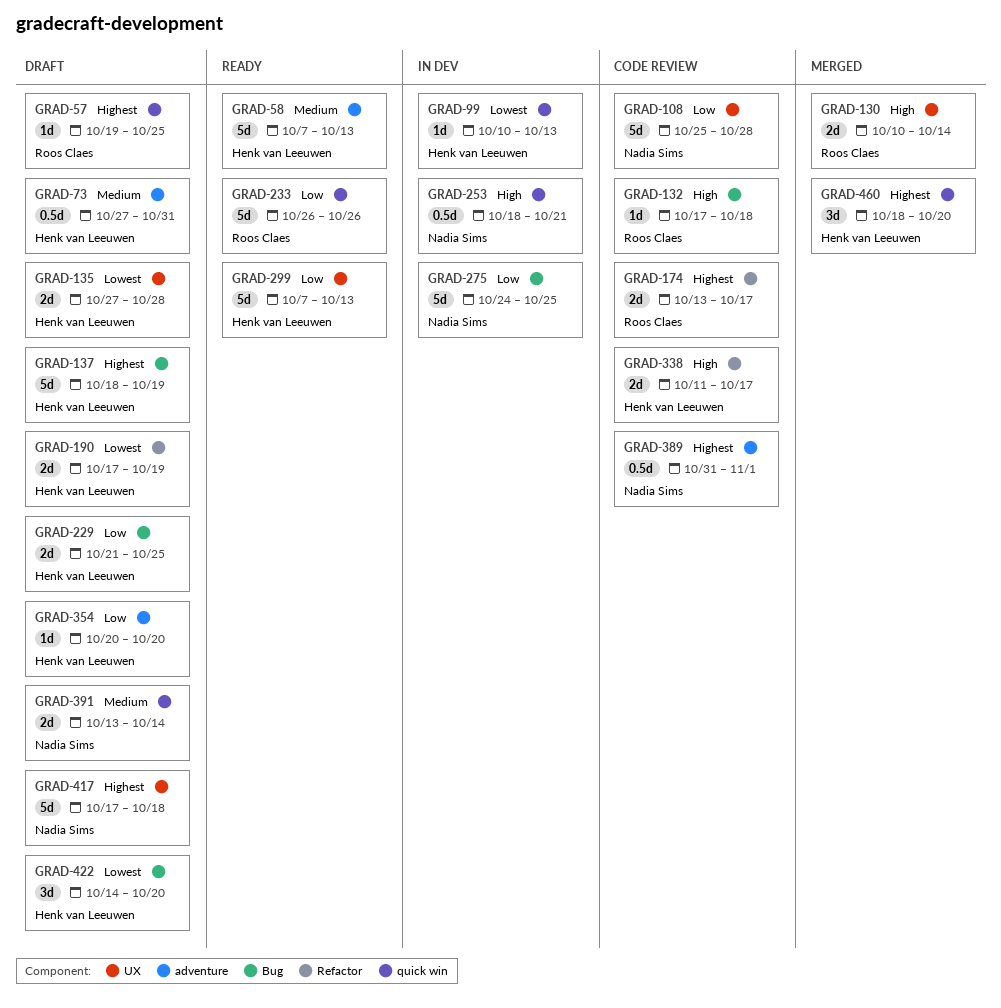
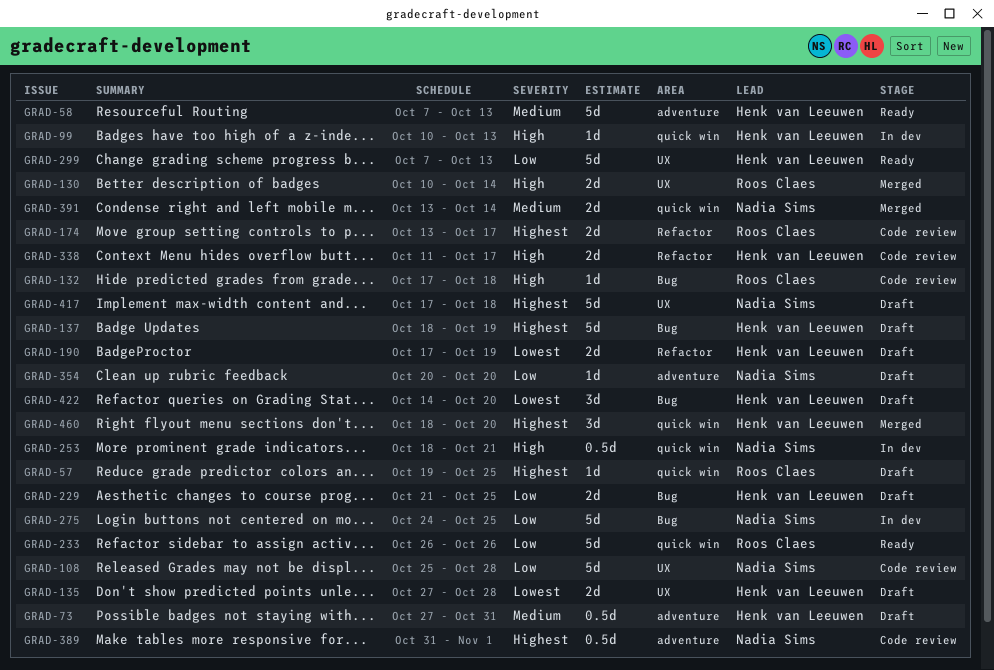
GRAD-99, priority: Lowest -> High
GRAD-354, owner: Henk van Leeuwen -> Nadia Sims
GRAD-391, status: Draft -> Merged

